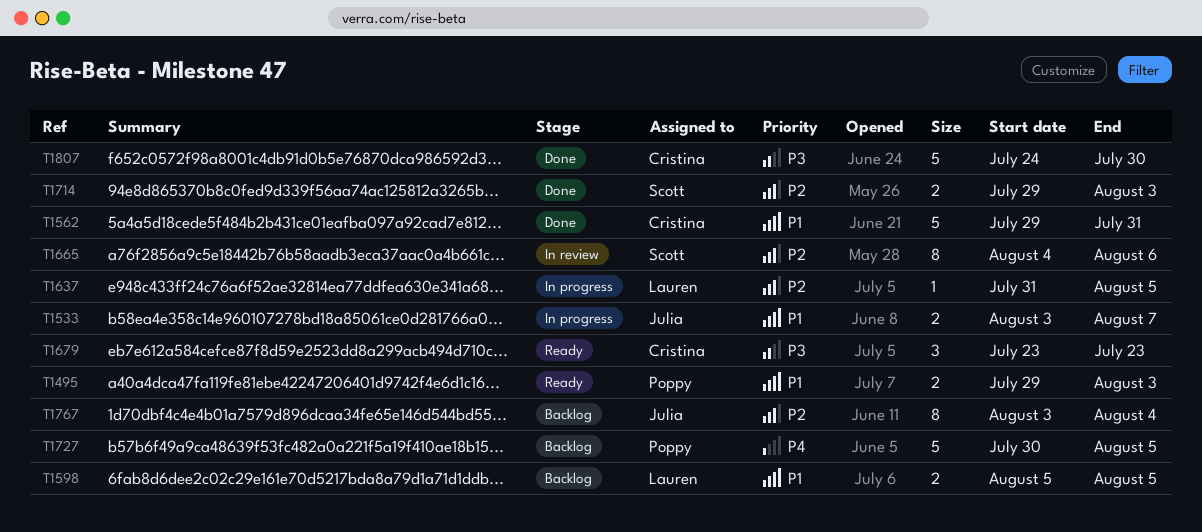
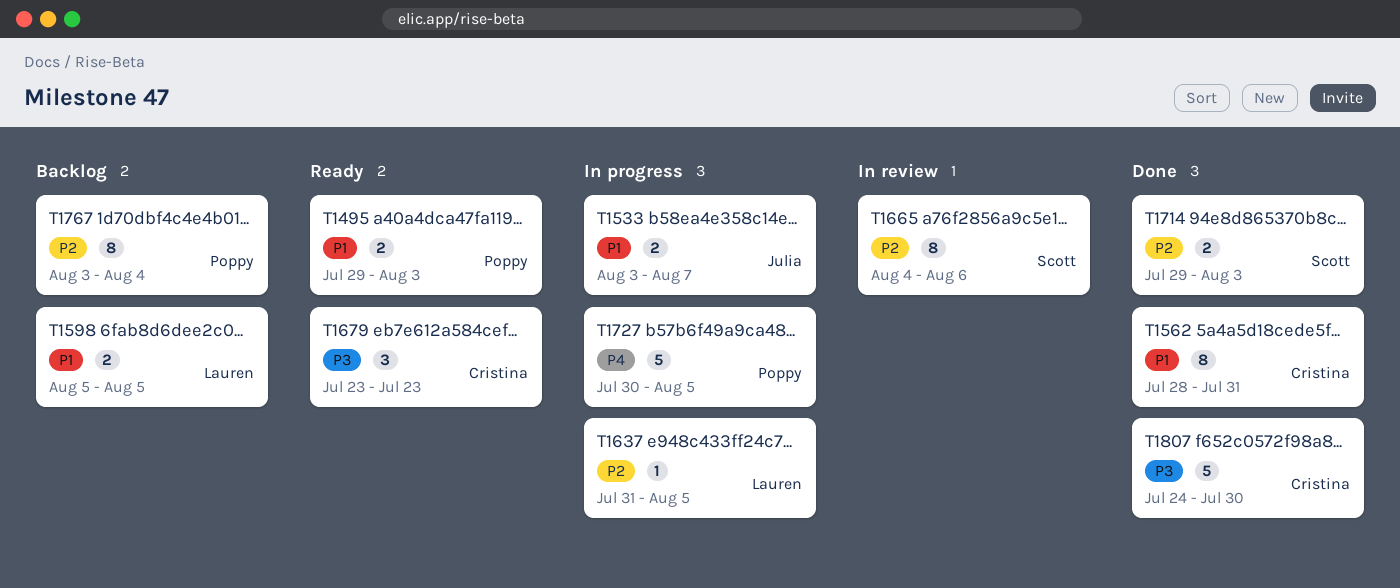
T1562, estimate: 5 -> 8
T1562, start: Jul 29 -> Jul 28
T1727, status: Backlog -> In progress
T1767, owner: Julia -> Poppy

